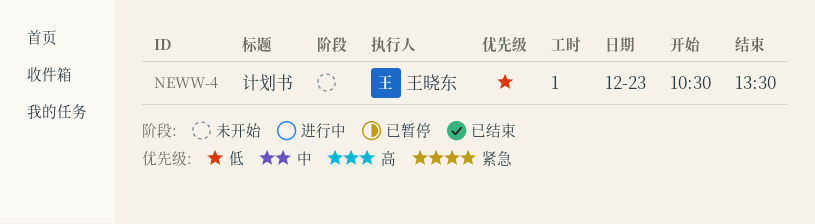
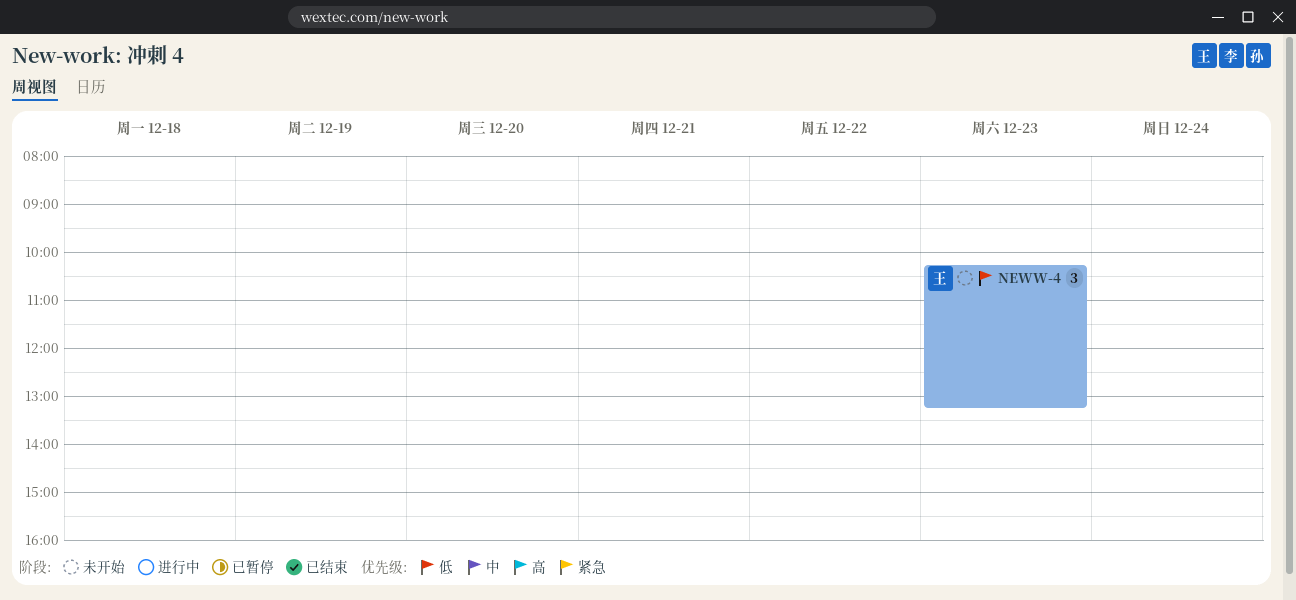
NEWW-4, estimate: 1 -> 3
NEWW-4, begins: 10:30 -> 10:15
NEWW-4, ends: 13:30 -> 13:15

